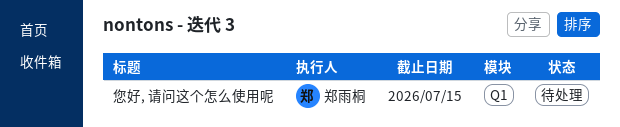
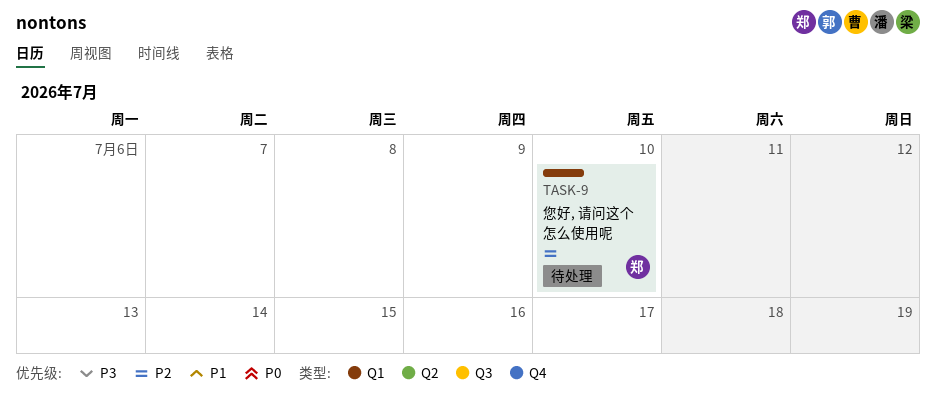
您好, 请问这个怎么使用呢, due: Jul 15 -> Jul 10

